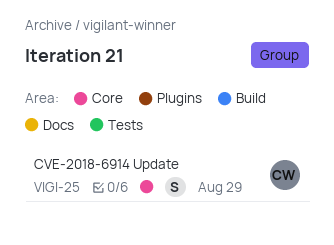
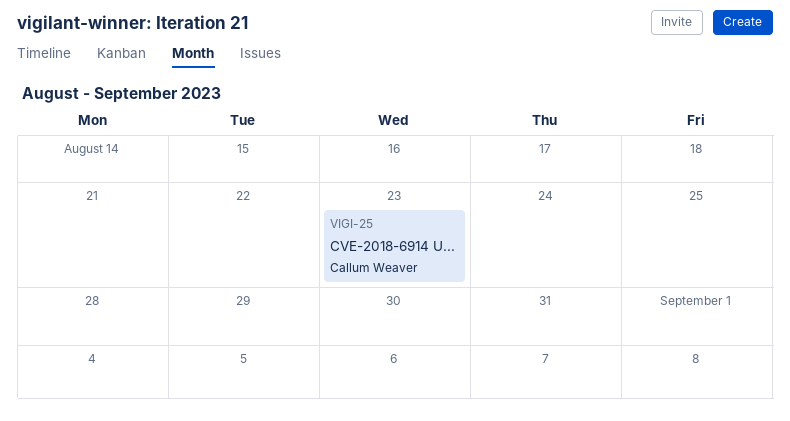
VIGI-25, due: Aug 29 -> Aug 23

